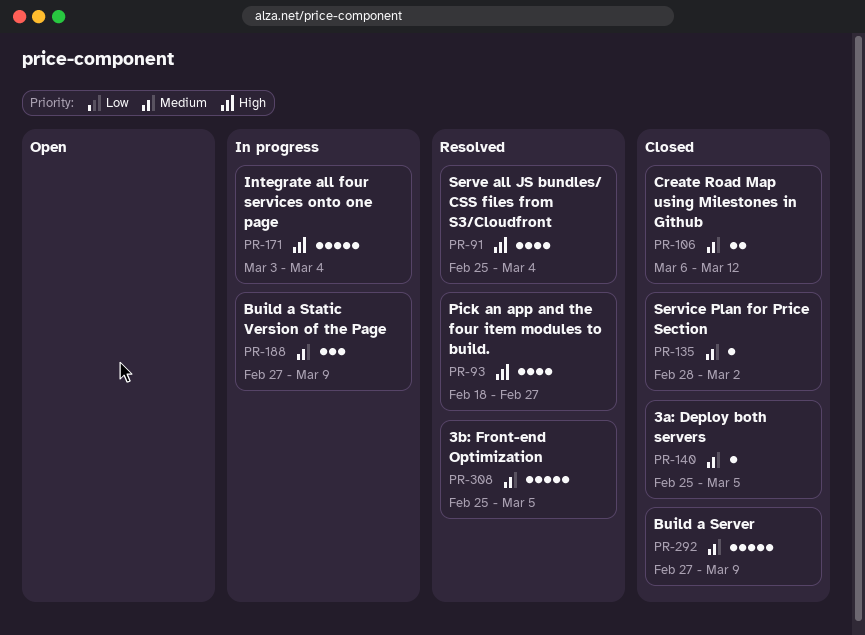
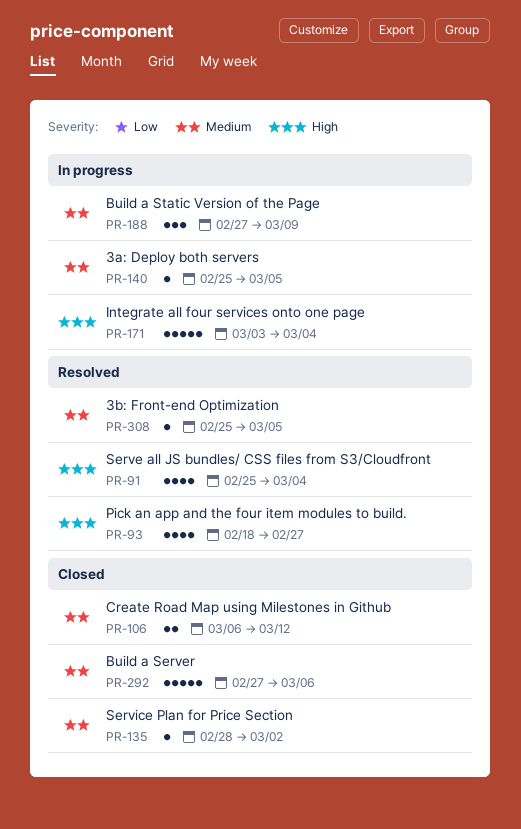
PR-140, status: Closed -> In progress
PR-292, due: Mar 9 -> Mar 6
PR-308, estimate: 5 -> 1

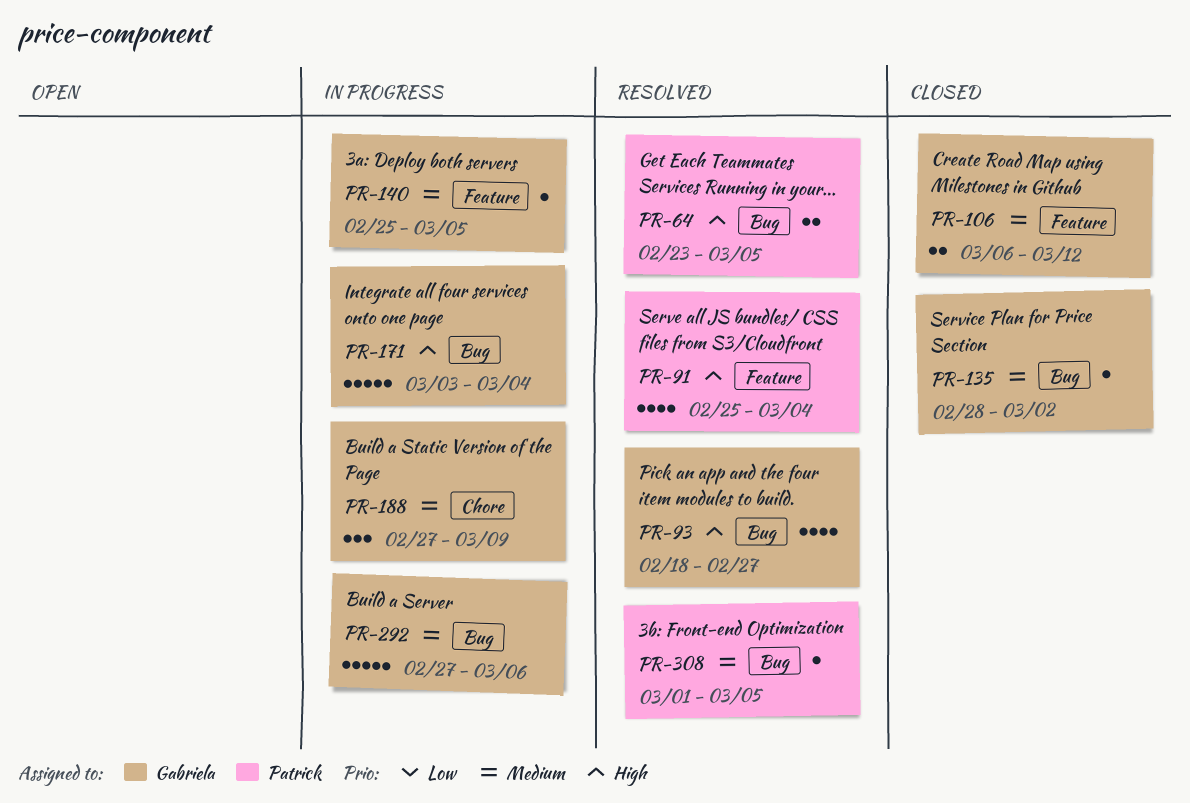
PR-64: none -> present
PR-292, status: Closed -> In progress
PR-308, start: Feb 25 -> Mar 1

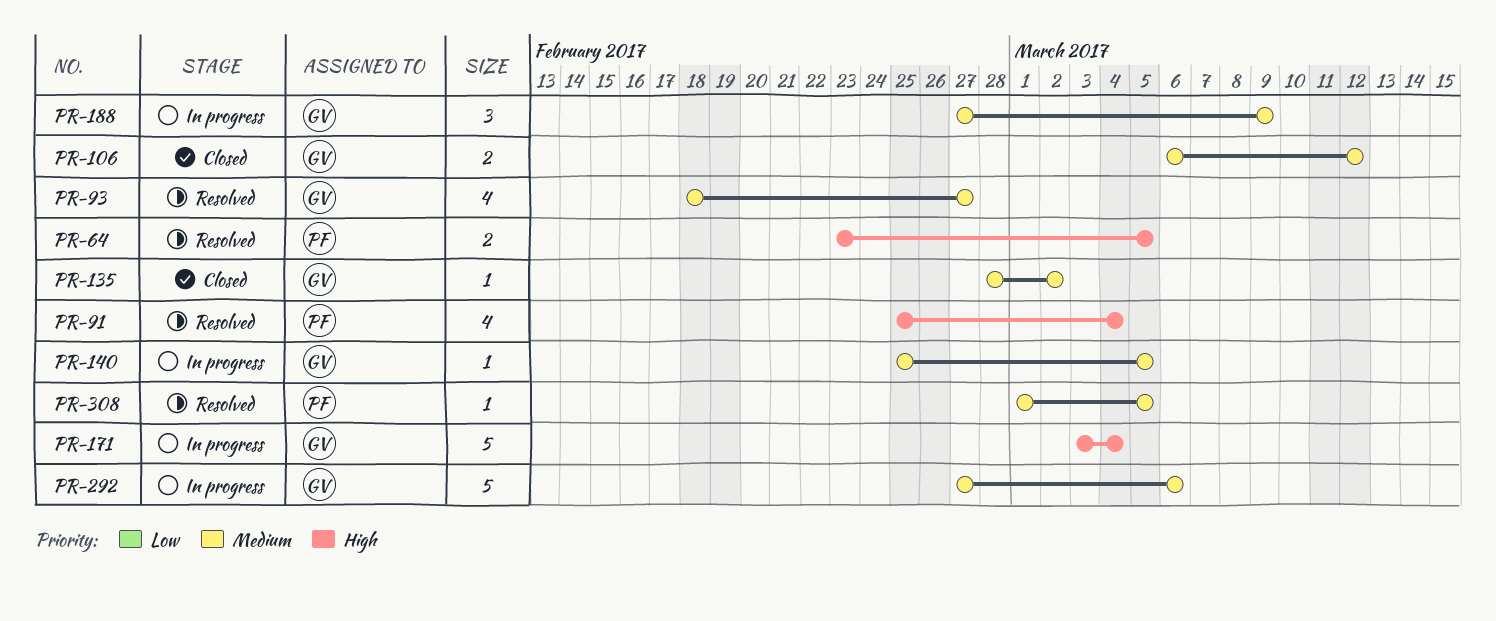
PR-93, priority: High -> Medium

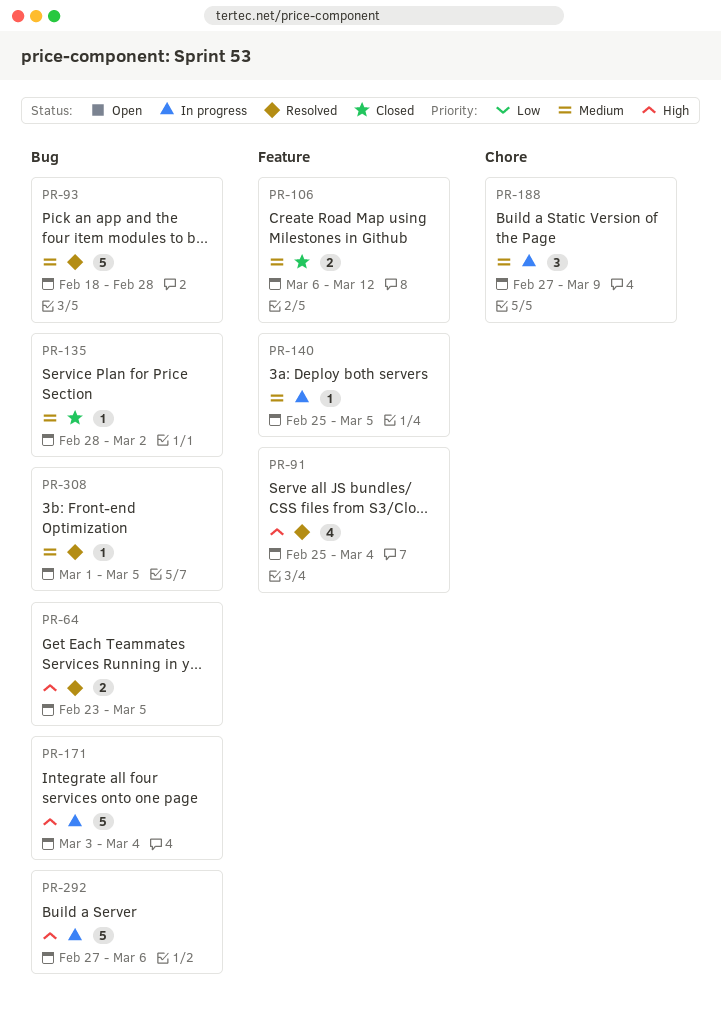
PR-93, estimate: 4 -> 5
PR-93, due: Feb 27 -> Feb 28
PR-292, priority: Medium -> High

